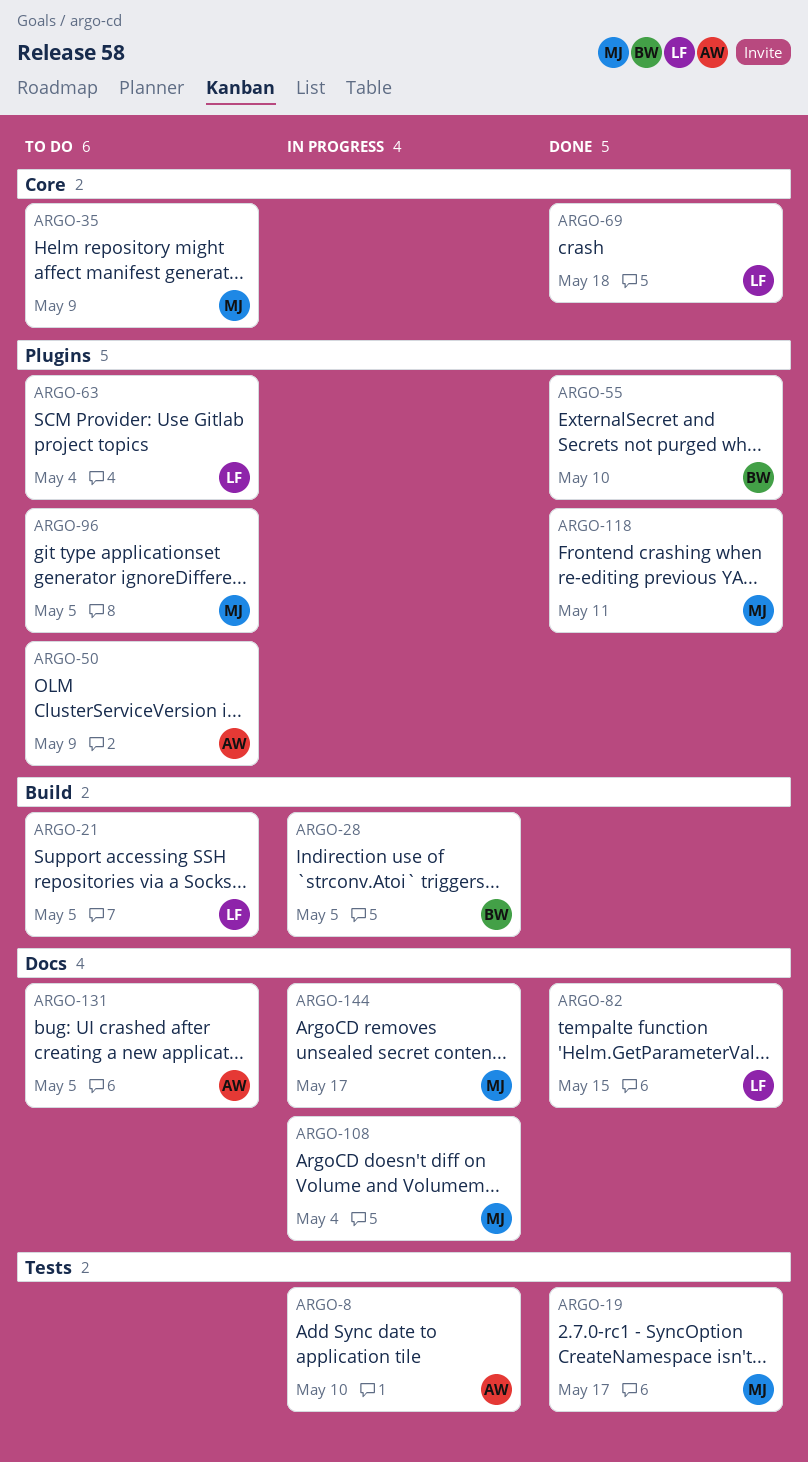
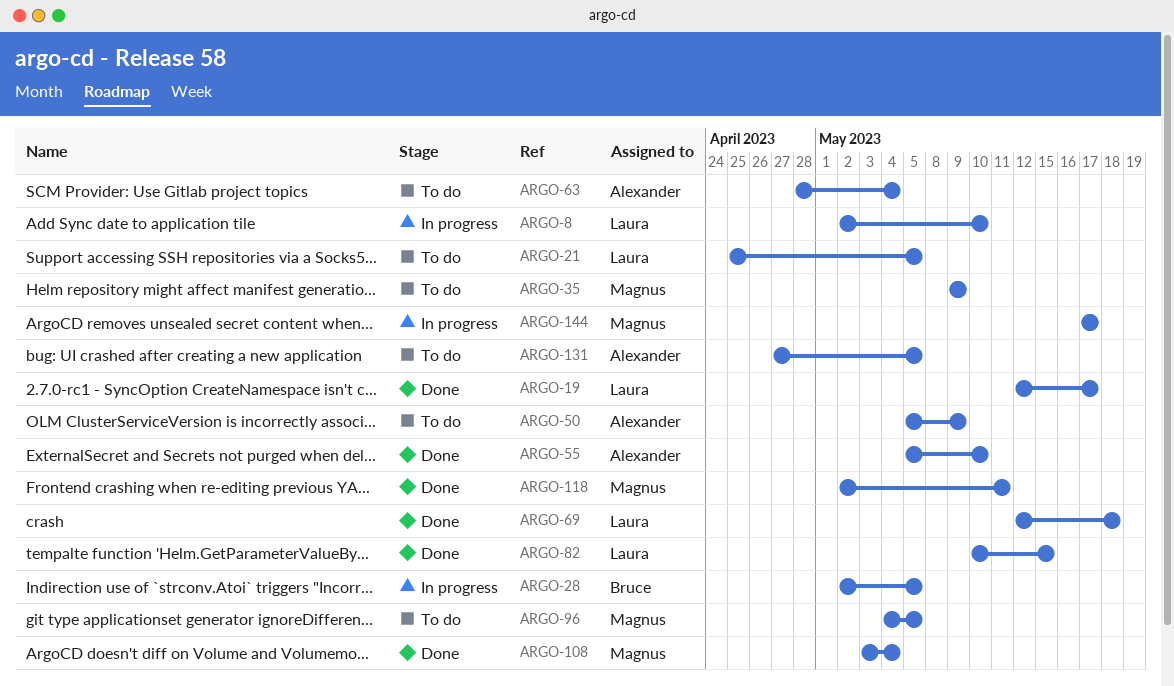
ARGO-8, owner: Alexander -> Laura
ARGO-19, owner: Magnus -> Laura
ARGO-55, owner: Bruce -> Alexander
ARGO-63, owner: Laura -> Alexander
ARGO-108, status: In progress -> Done

